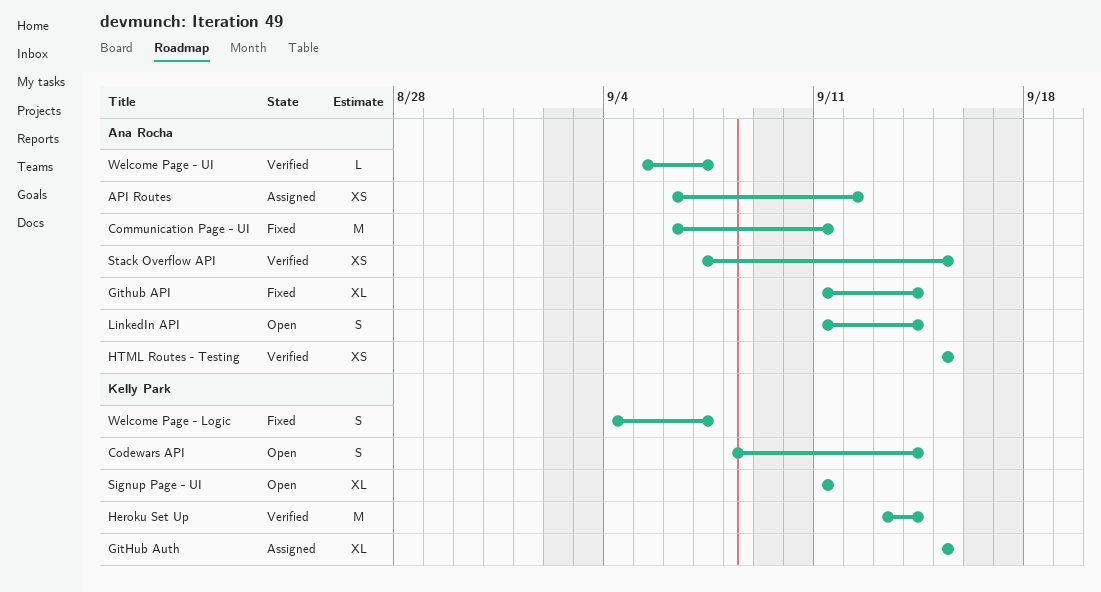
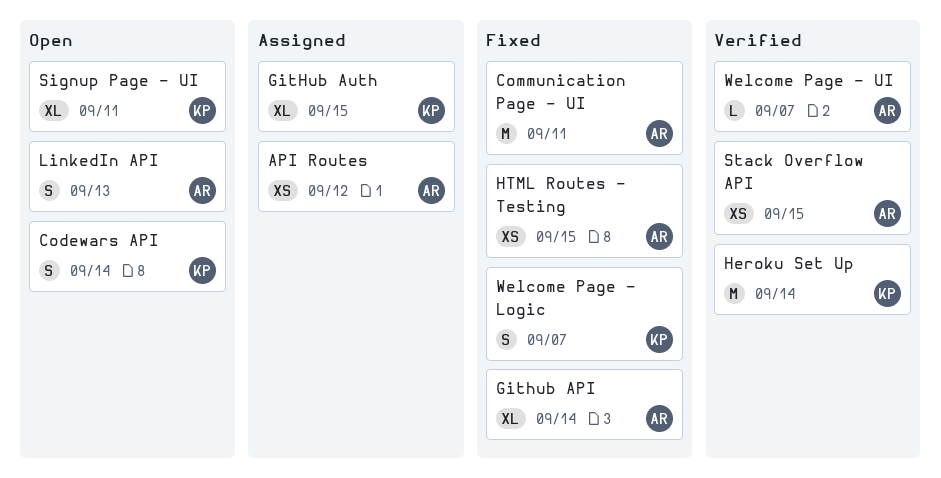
HTML Routes - Testing, status: Verified -> Fixed
LinkedIn API, due: Sep 14 -> Sep 13

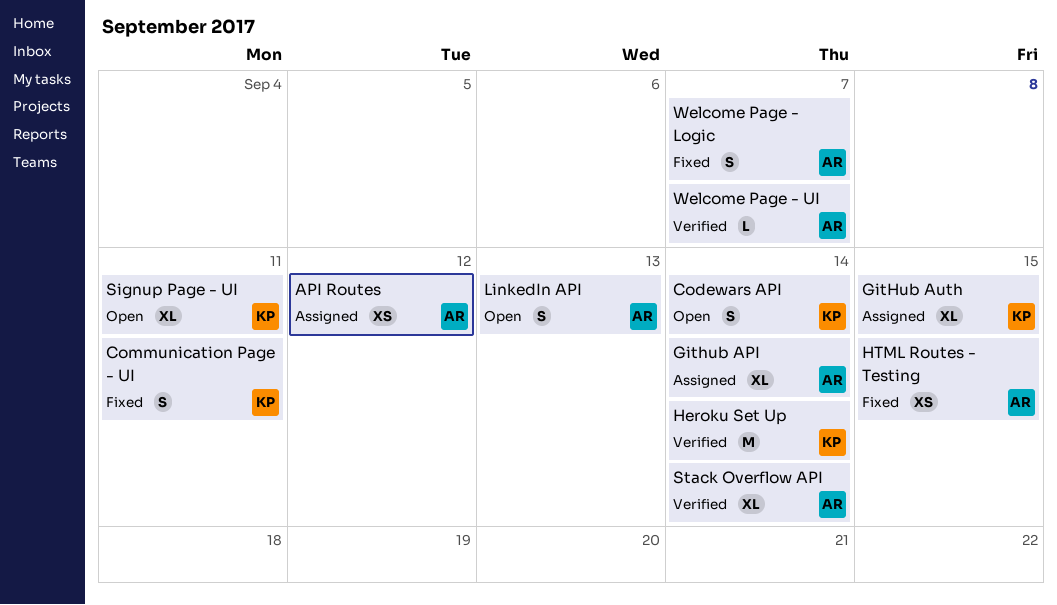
Communication Page - UI, owner: AR -> KP
Communication Page - UI, estimate: M -> S
Github API, status: Fixed -> Assigned
Stack Overflow API, estimate: XS -> XL
Stack Overflow API, due: Sep 15 -> Sep 14
Welcome Page - Logic, owner: KP -> AR

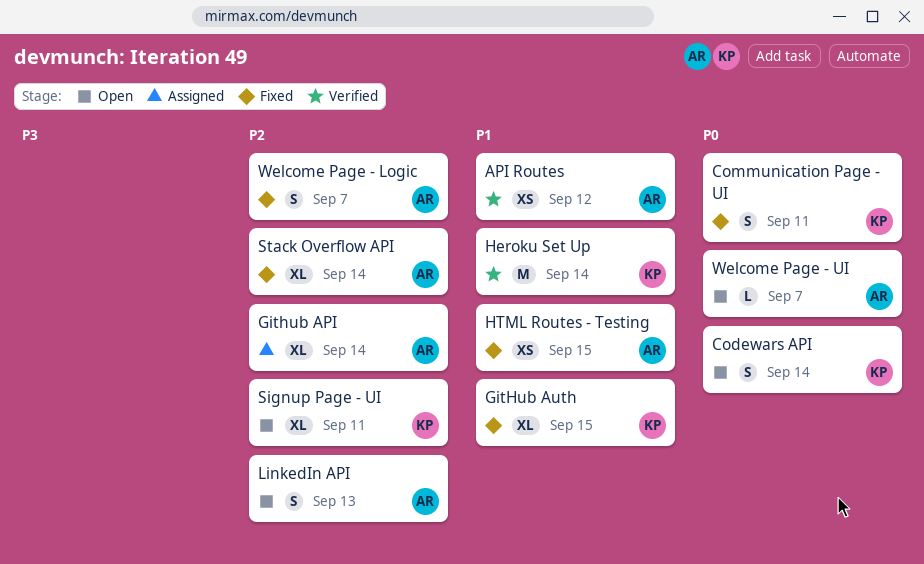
API Routes, status: Assigned -> Verified
GitHub Auth, status: Assigned -> Fixed
Stack Overflow API, status: Verified -> Fixed
Welcome Page - UI, status: Verified -> Open

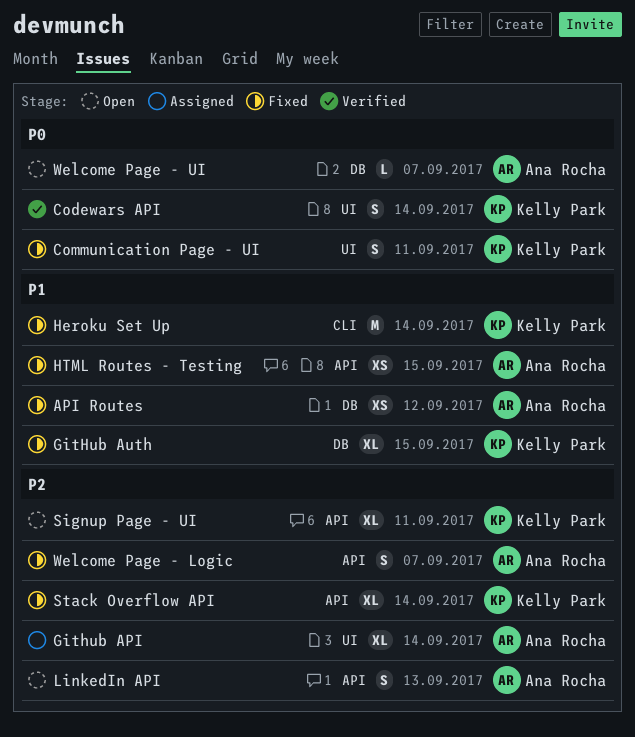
API Routes, status: Verified -> Fixed
Codewars API, status: Open -> Verified
Heroku Set Up, status: Verified -> Fixed
Stack Overflow API, owner: Ana Rocha -> Kelly Park

